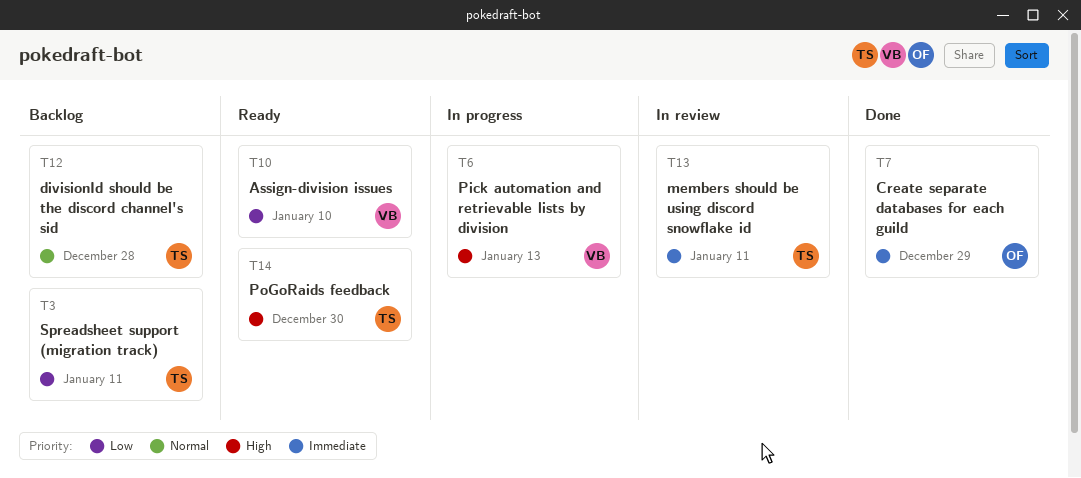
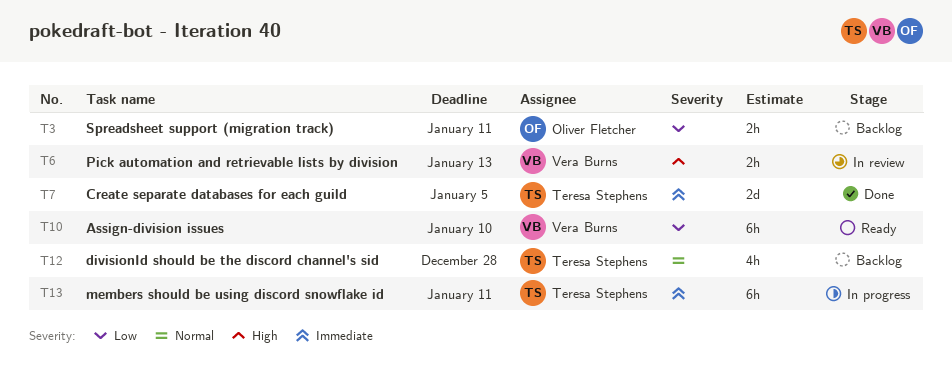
T3, owner: Teresa Stephens -> Oliver Fletcher
T6, status: In progress -> In review
T7, owner: Oliver Fletcher -> Teresa Stephens
T7, due: Dec 29 -> Jan 5
T13, status: In review -> In progress
T14: present -> none

